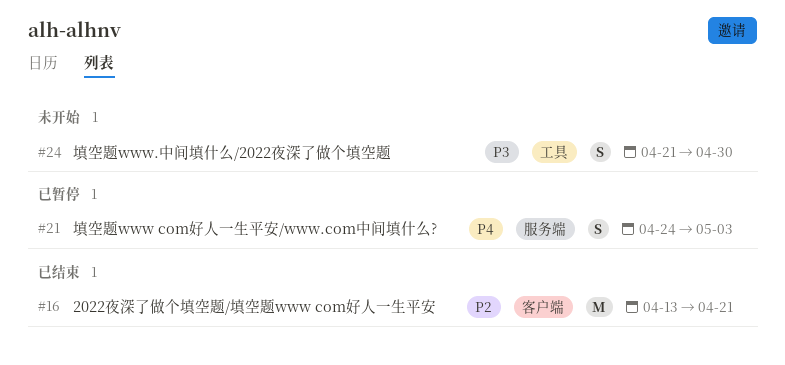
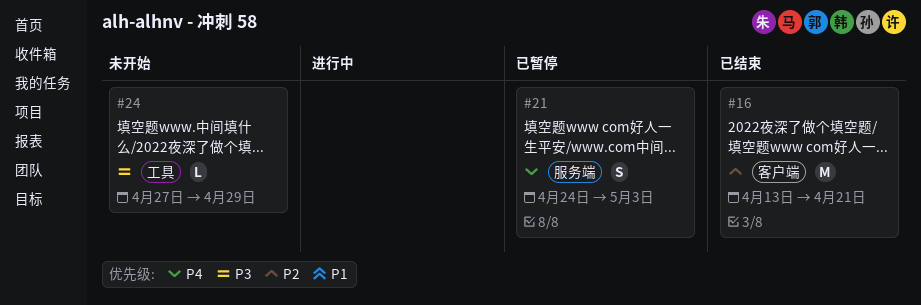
#24, estimate: S -> L
#24, start: Apr 21 -> Apr 27
#24, due: Apr 30 -> Apr 29

